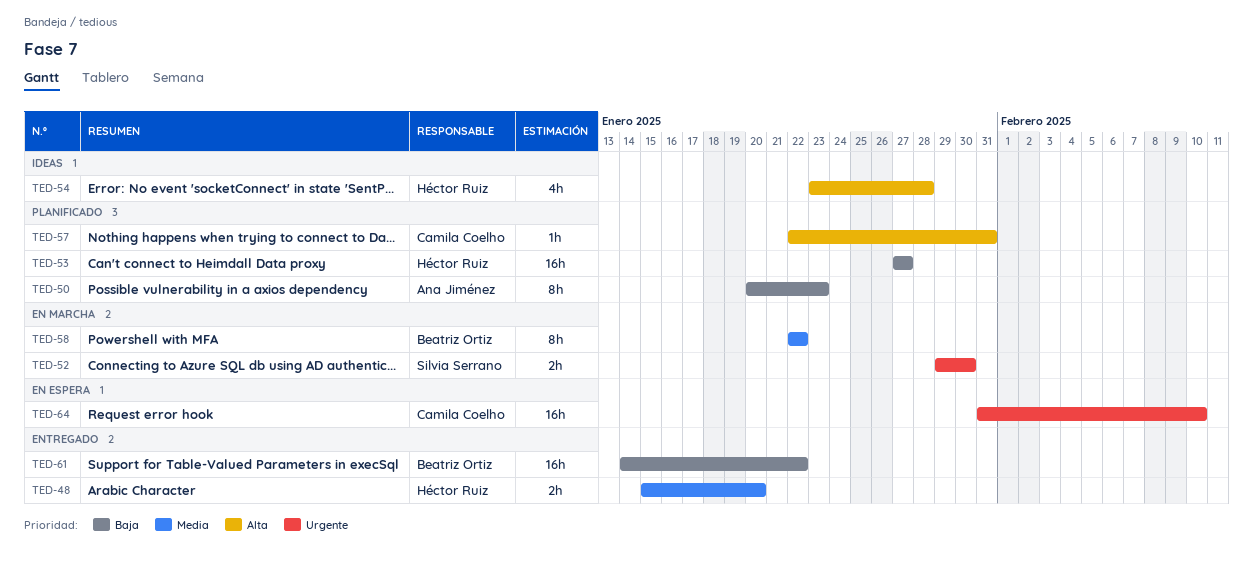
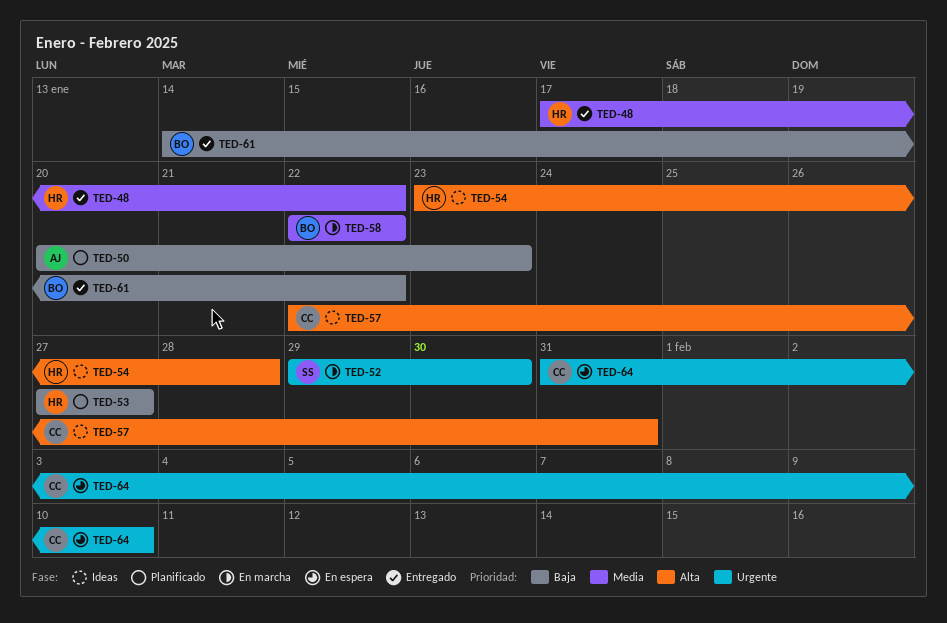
TED-48, start: Jan 15 -> Jan 17
TED-48, due: Jan 20 -> Jan 22
TED-57, status: Planificado -> Ideas

